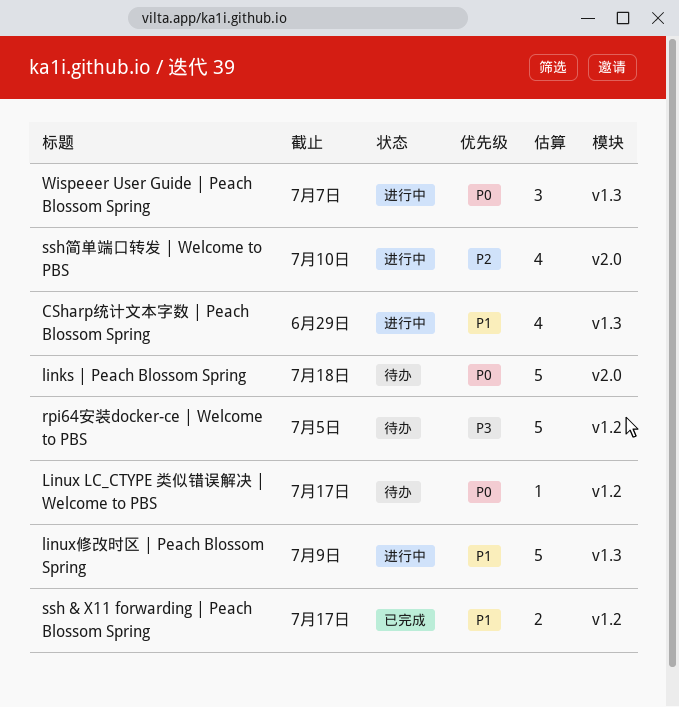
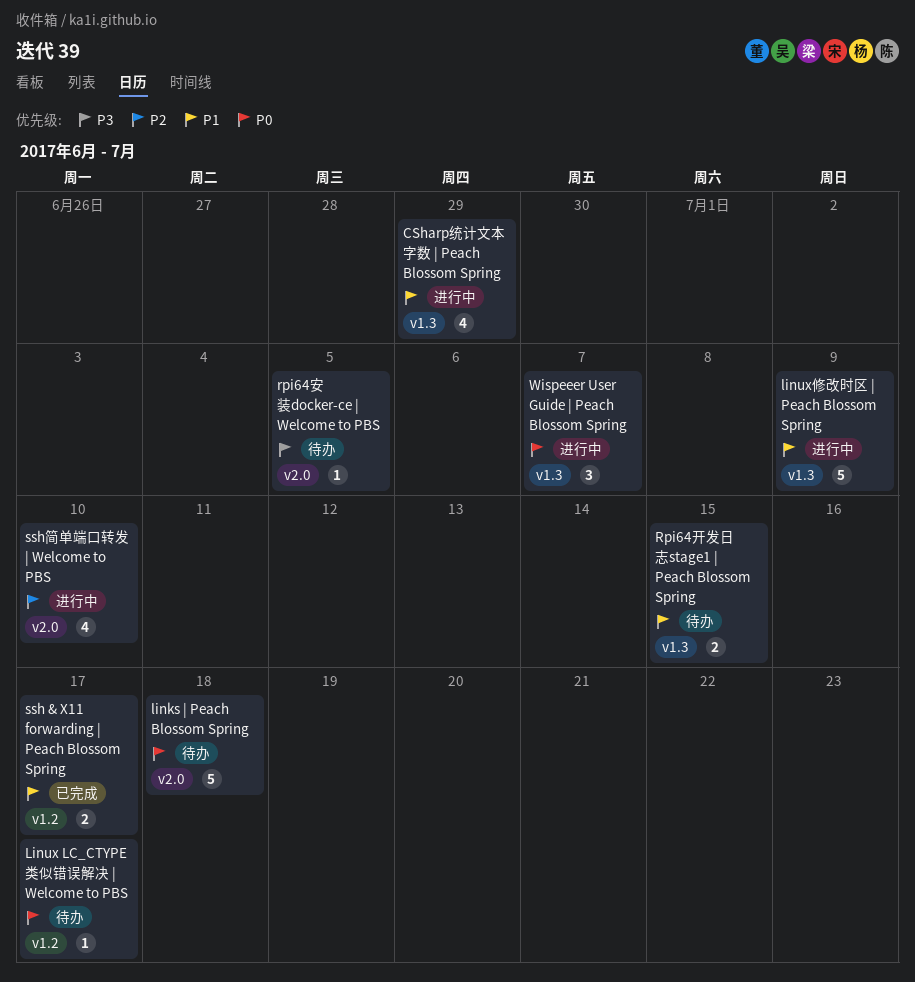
rpi64安装docker-ce | Welcome to PBS, label: v1.2 -> v2.0
rpi64安装docker-ce | Welcome to PBS, estimate: 5 -> 1
Rpi64开发日志stage1 | Peach Blossom Spring: none -> present

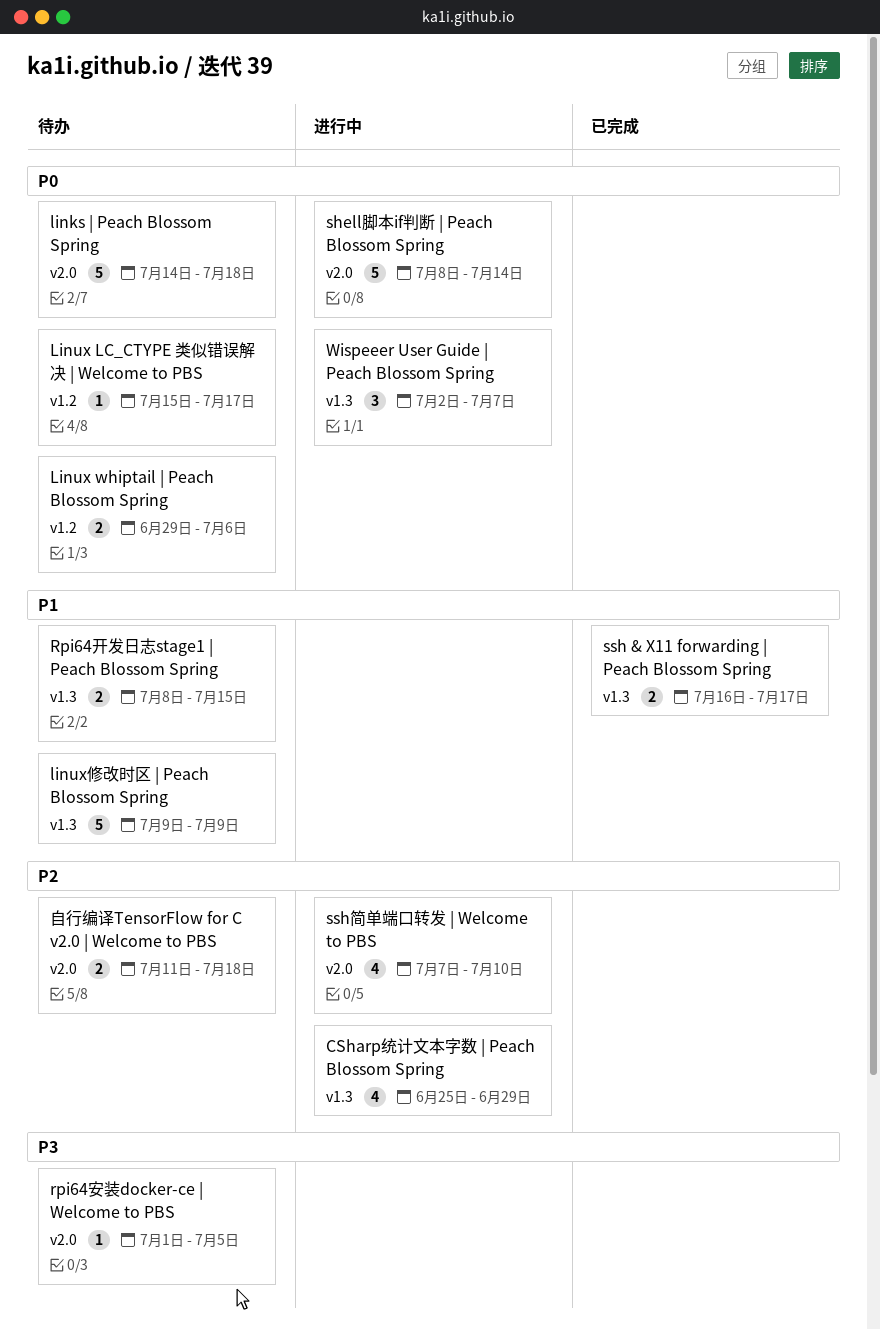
CSharp统计文本字数 | Peach Blossom Spring, priority: P1 -> P2
Linux whiptail | Peach Blossom Spring: none -> present
linux修改时区 | Peach Blossom Spring, status: 进行中 -> 待办
shell脚本if判断 | Peach Blossom Spring: none -> present
ssh & X11 forwarding | Peach Blossom Spring, label: v1.2 -> v1.3
自行编译TensorFlow for C v2.0 | Welcome to PBS: none -> present

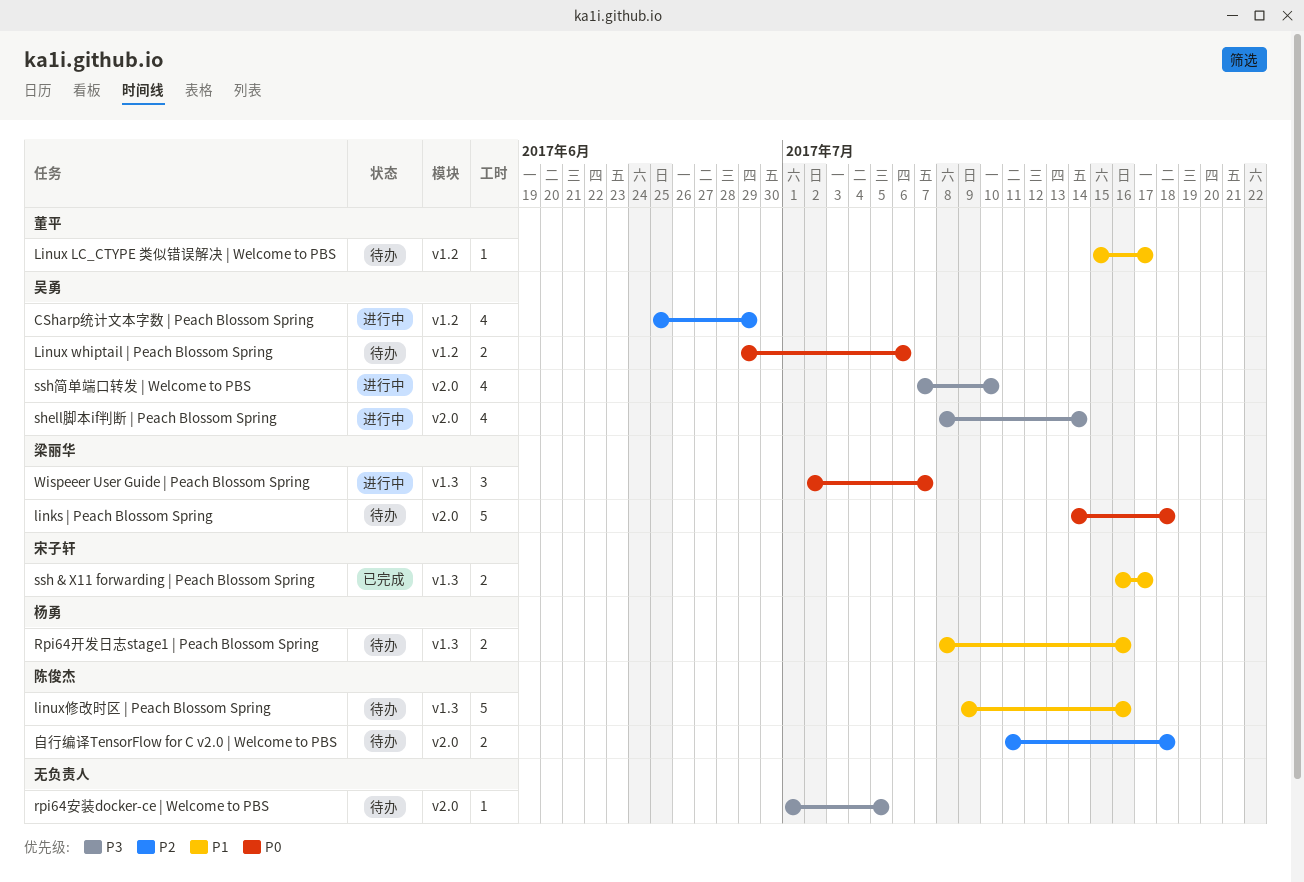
CSharp统计文本字数 | Peach Blossom Spring, label: v1.3 -> v1.2
Linux LC_CTYPE 类似错误解决 | Welcome to PBS, priority: P0 -> P1
linux修改时区 | Peach Blossom Spring, due: Jul 9 -> Jul 16
Rpi64开发日志stage1 | Peach Blossom Spring, due: Jul 15 -> Jul 16
shell脚本if判断 | Peach Blossom Spring, priority: P0 -> P3
shell脚本if判断 | Peach Blossom Spring, estimate: 5 -> 4
ssh简单端口转发 | Welcome to PBS, priority: P2 -> P3

